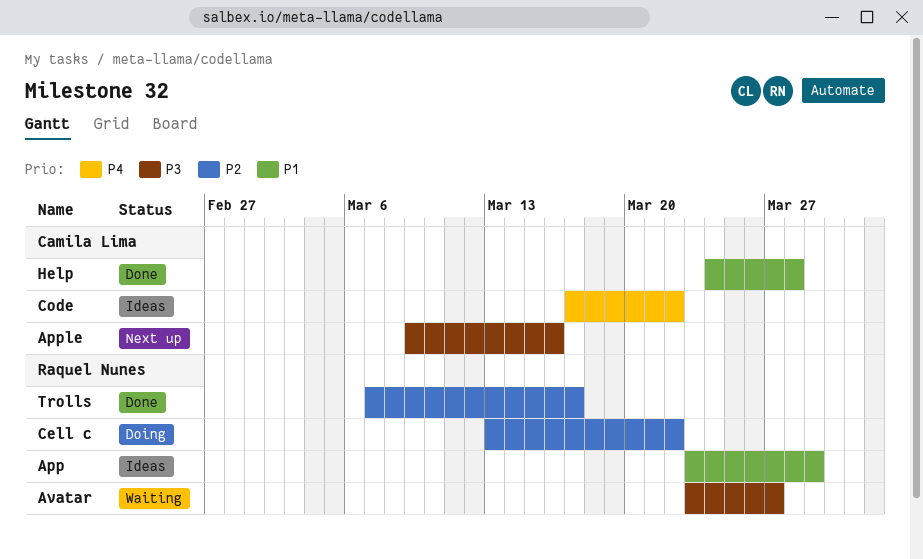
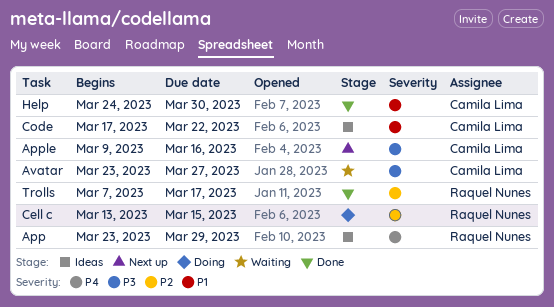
App, priority: P1 -> P4
Avatar, owner: Raquel Nunes -> Camila Lima
Cell c, due: Mar 22 -> Mar 15
Code, priority: P4 -> P1
Help, due: Mar 28 -> Mar 30

